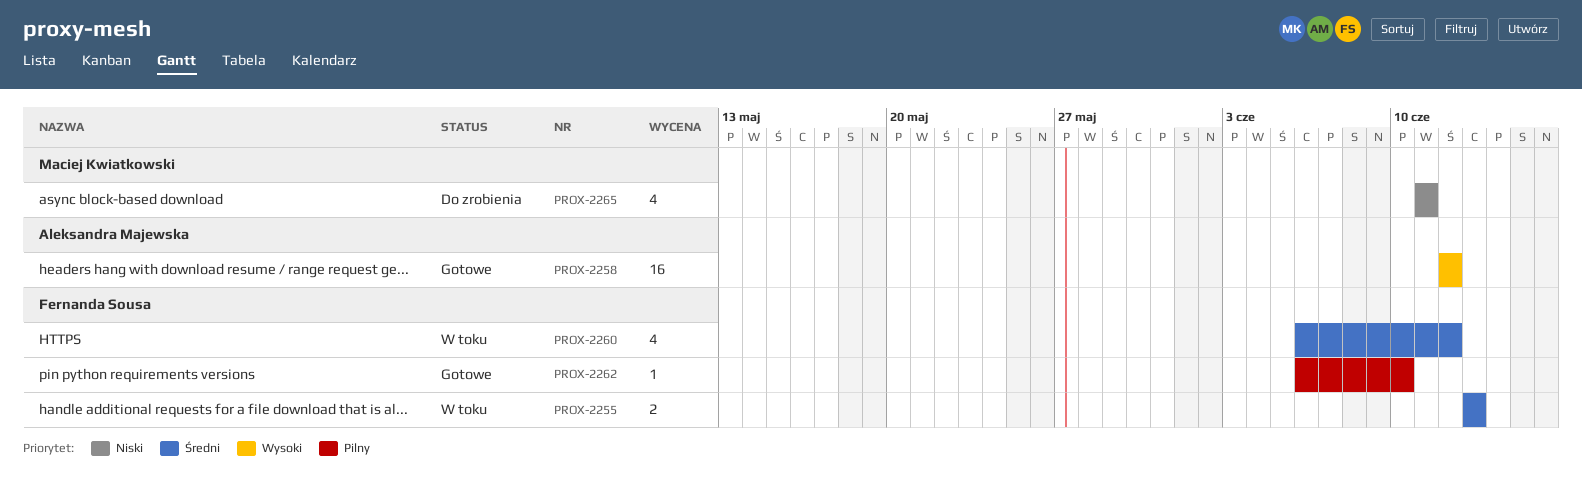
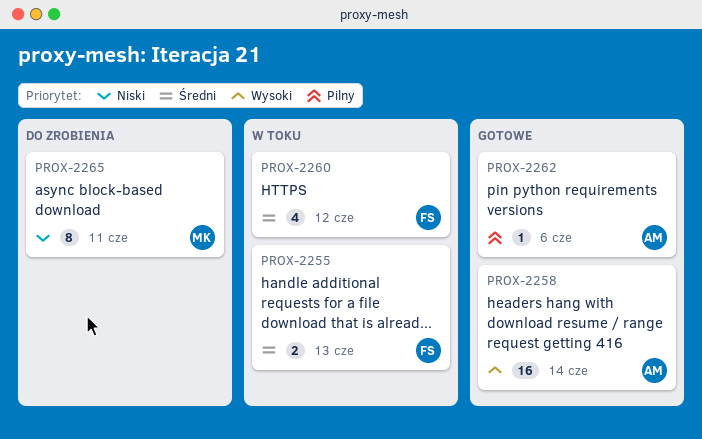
PROX-2258, due: Jun 12 -> Jun 14
PROX-2262, owner: Fernanda Sousa -> Aleksandra Majewska
PROX-2262, due: Jun 10 -> Jun 6
PROX-2265, estimate: 4 -> 8

